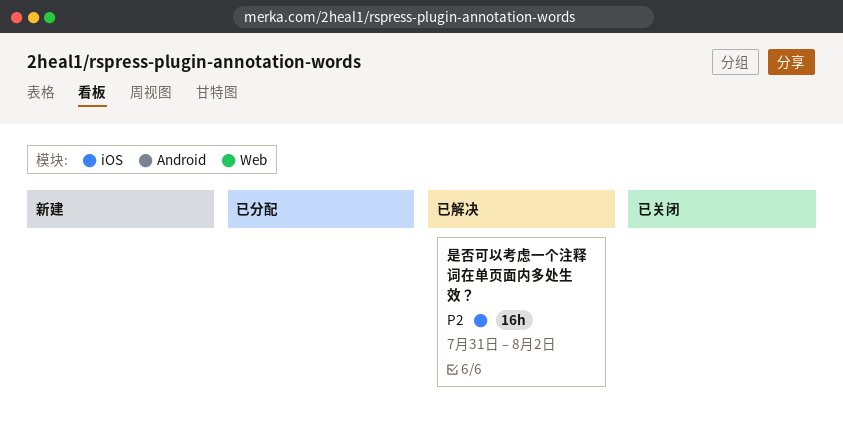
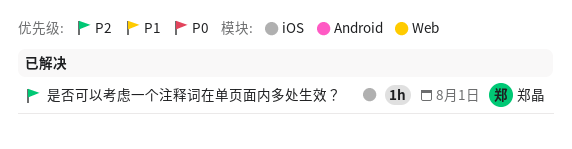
是否可以考虑一个注释词在单页面内多处生效？, estimate: 16h -> 1h
是否可以考虑一个注释词在单页面内多处生效？, due: Aug 2 -> Aug 1

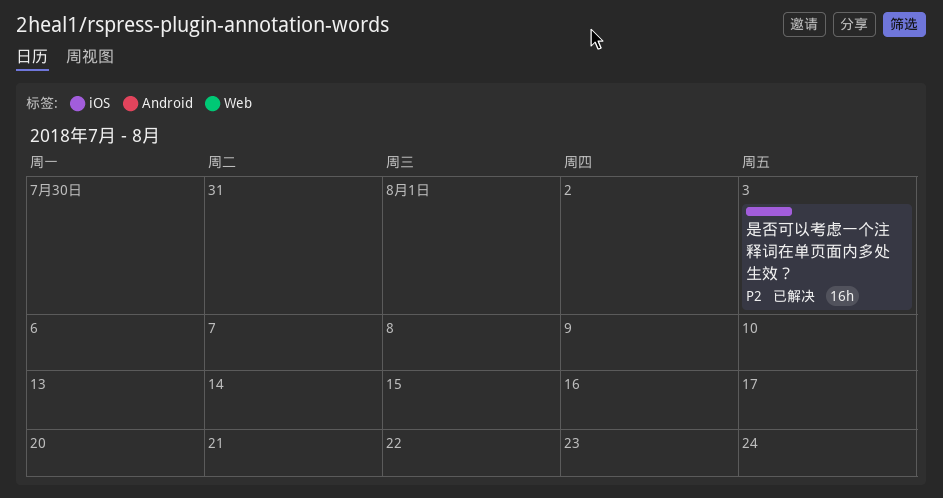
是否可以考虑一个注释词在单页面内多处生效？, estimate: 1h -> 16h
是否可以考虑一个注释词在单页面内多处生效？, due: Aug 1 -> Aug 3

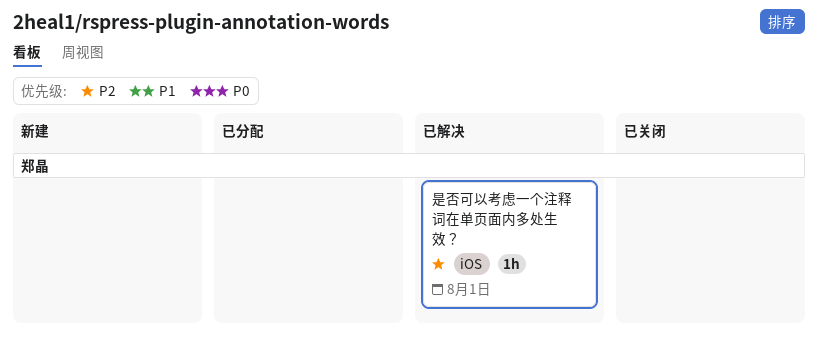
是否可以考虑一个注释词在单页面内多处生效？, estimate: 16h -> 1h
是否可以考虑一个注释词在单页面内多处生效？, due: Aug 3 -> Aug 1

